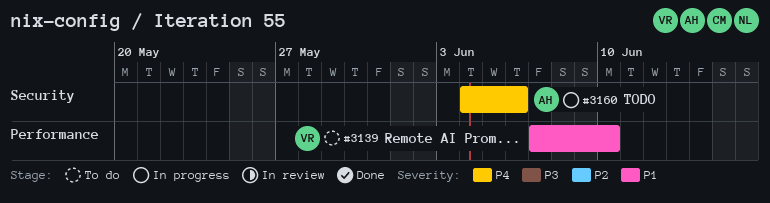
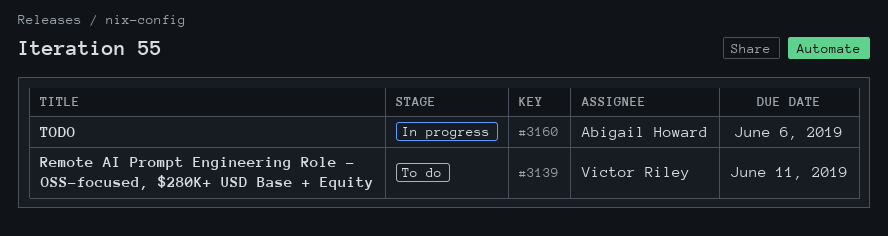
#3139, due: Jun 10 -> Jun 11

